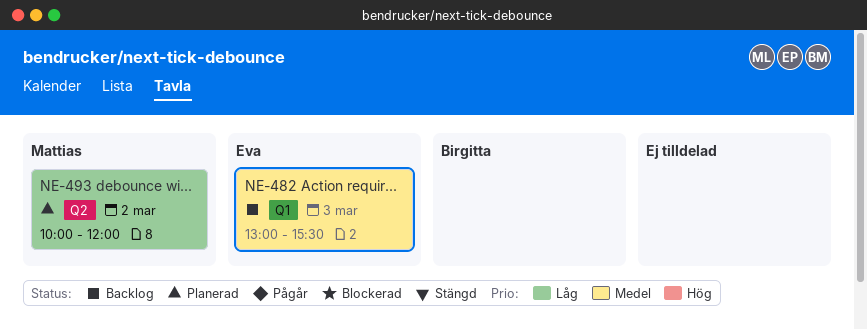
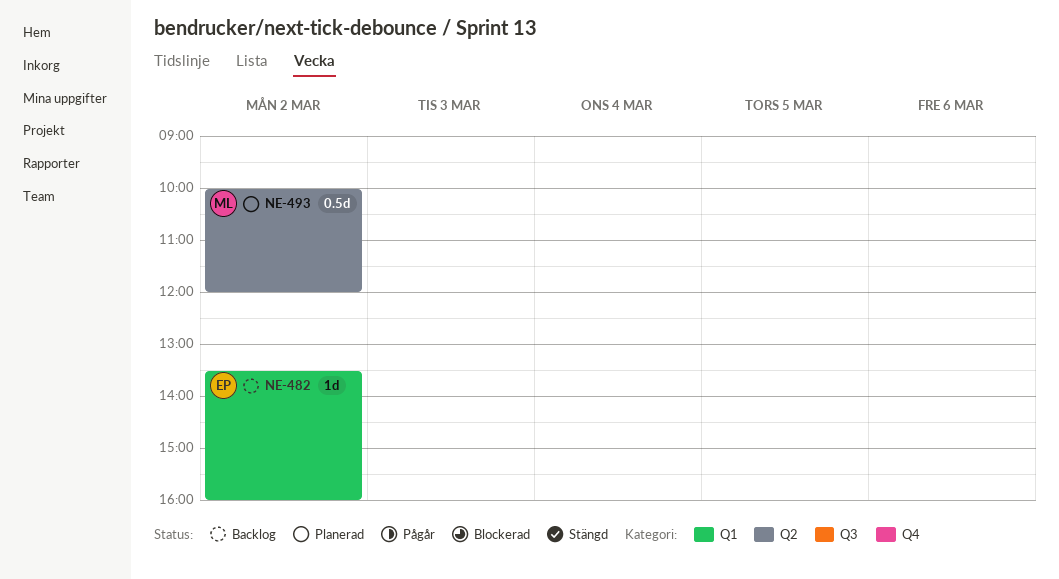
NE-482, day: Mar 3 -> Mar 2
NE-482, begins: 13:00 -> 13:30
NE-482, ends: 15:30 -> 16:00

